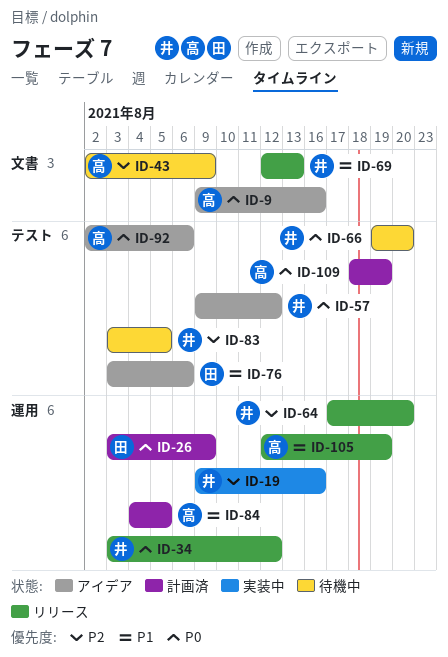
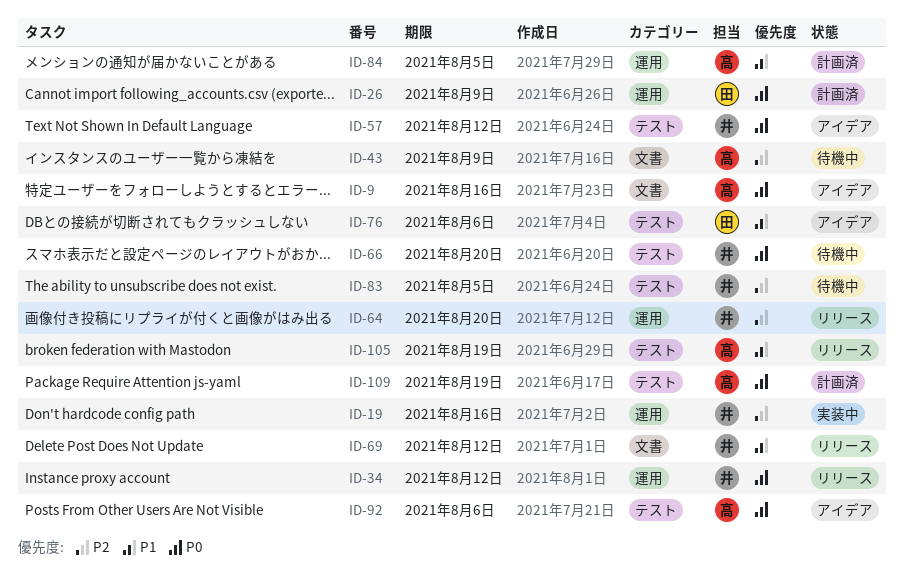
ID-69, due: Aug 13 -> Aug 12
ID-105, label: 運用 -> テスト

